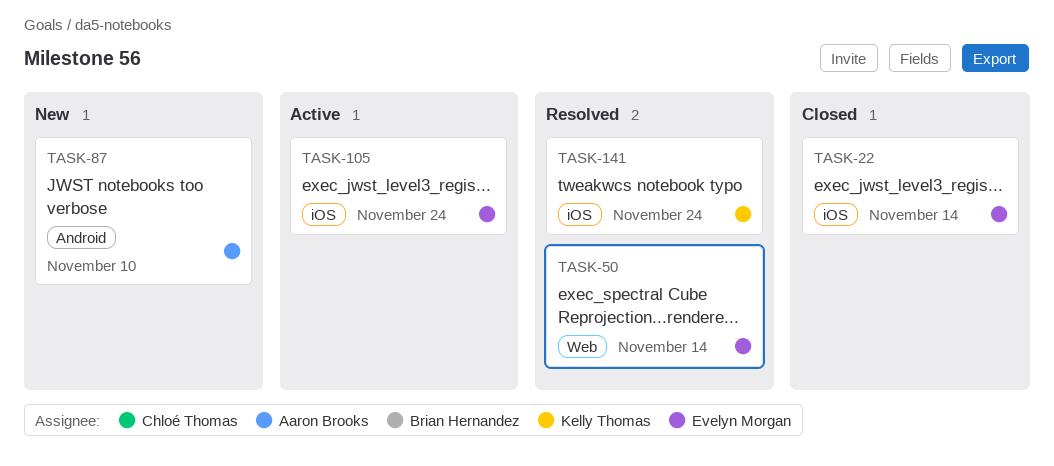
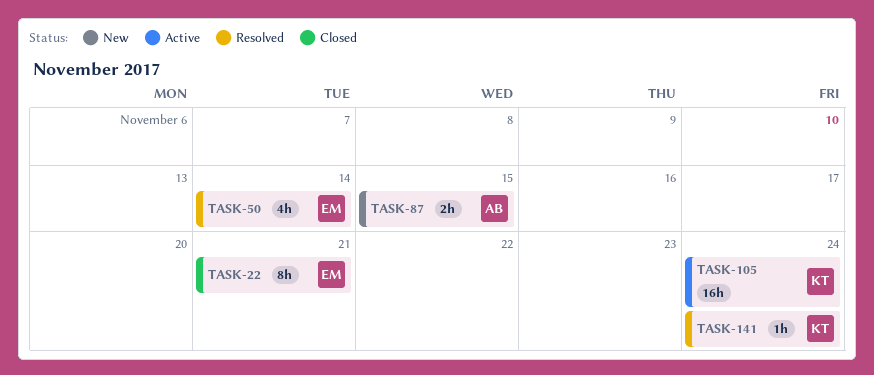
TASK-22, due: Nov 14 -> Nov 21
TASK-87, due: Nov 10 -> Nov 15
TASK-105, owner: Evelyn Morgan -> Kelly Thomas

